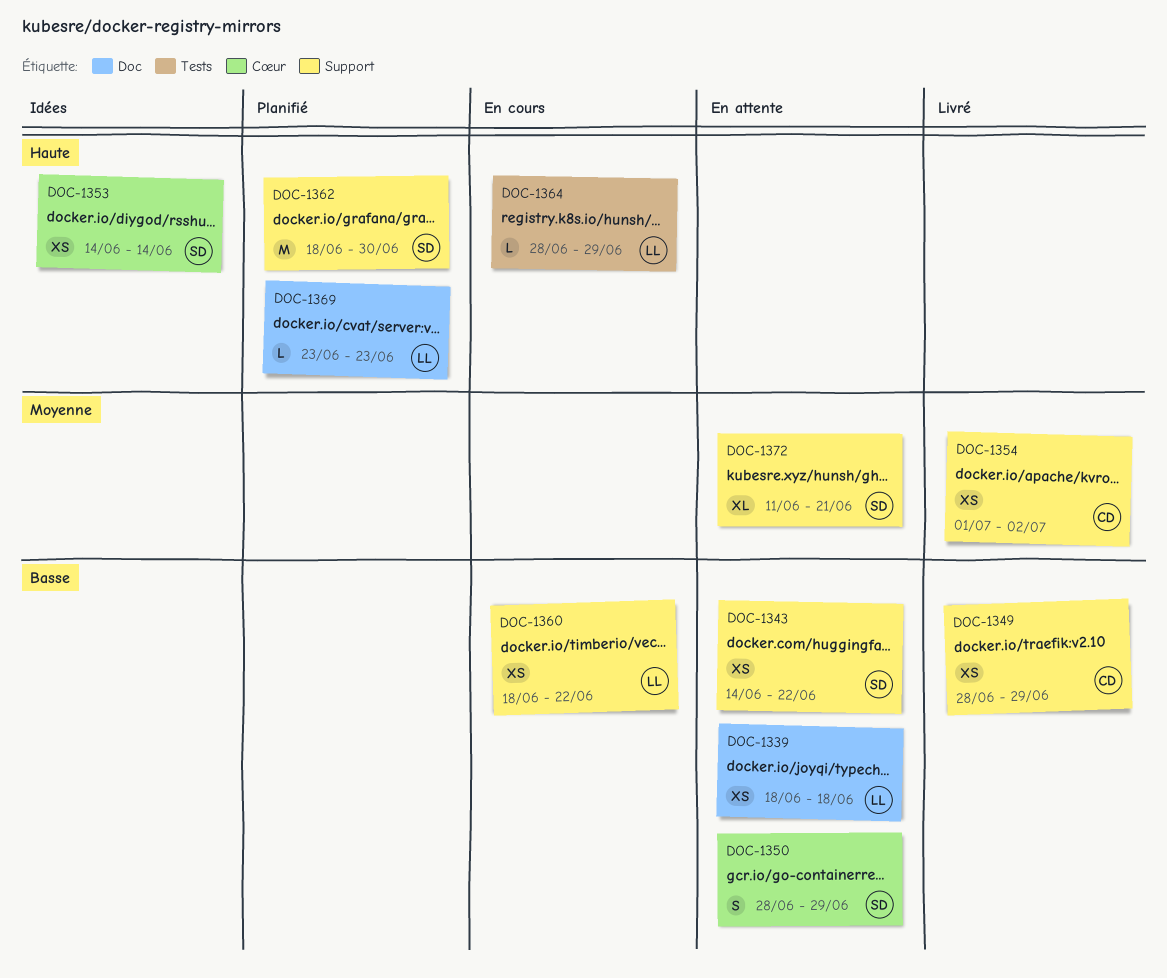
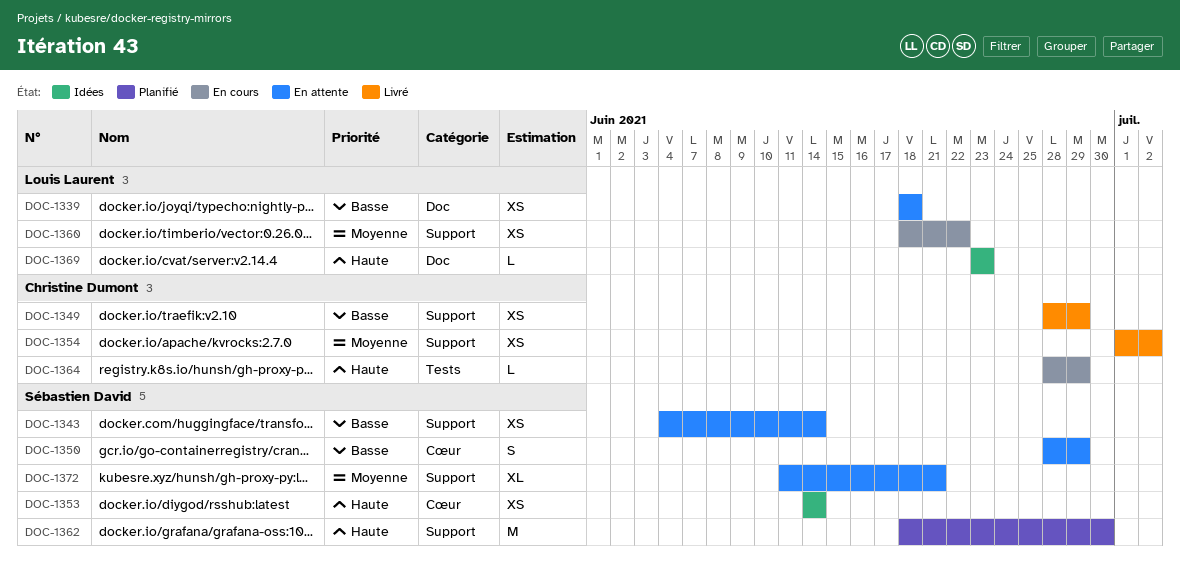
DOC-1343, start: Jun 14 -> Jun 4
DOC-1343, due: Jun 22 -> Jun 14
DOC-1360, priority: Basse -> Moyenne
DOC-1364, owner: Louis Laurent -> Christine Dumont
DOC-1369, status: Planifié -> Idées

